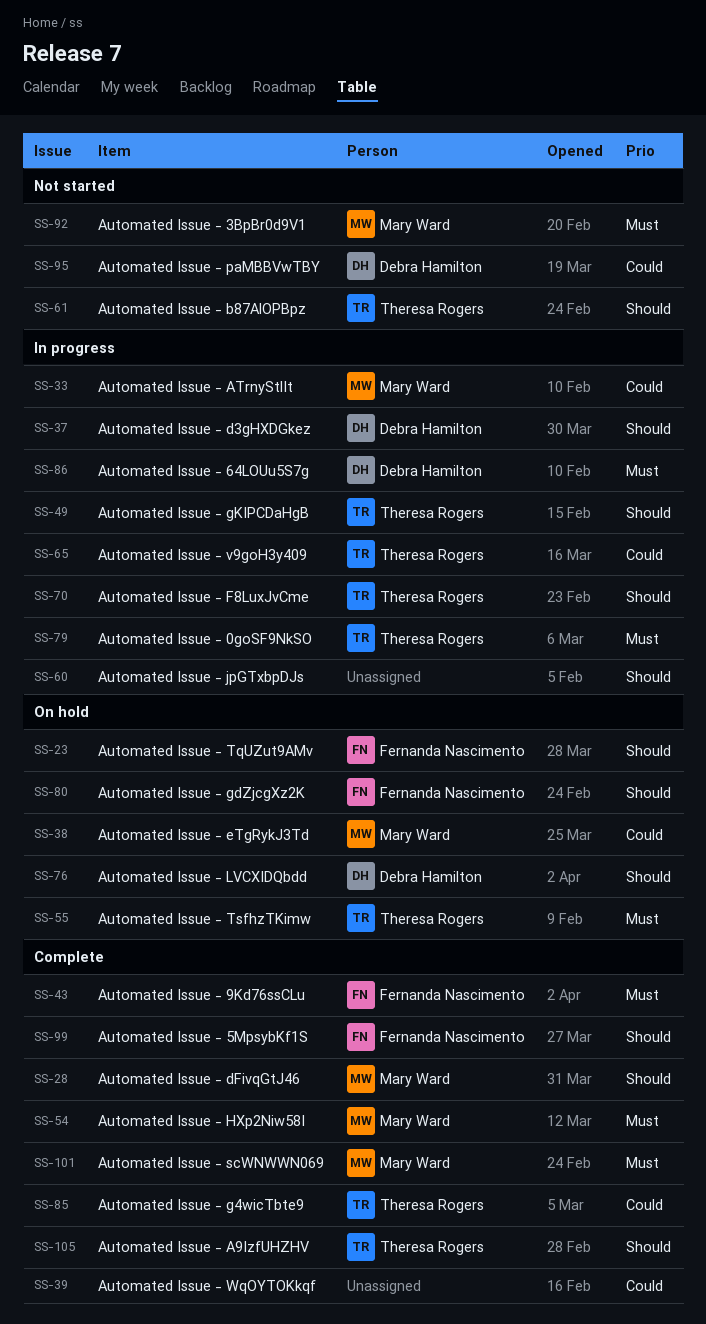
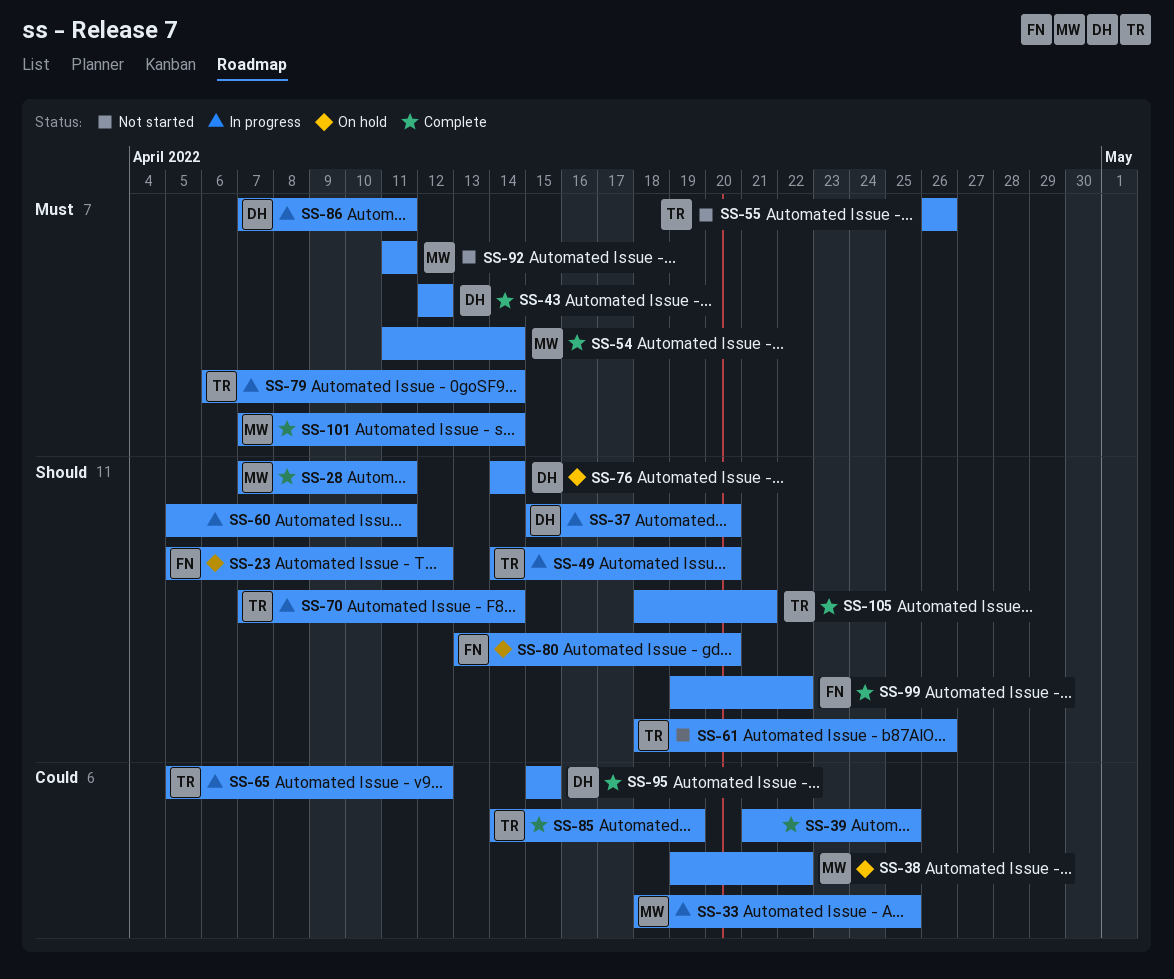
SS-43, owner: Fernanda Nascimento -> Debra Hamilton
SS-55, status: On hold -> Not started
SS-95, status: Not started -> Complete

